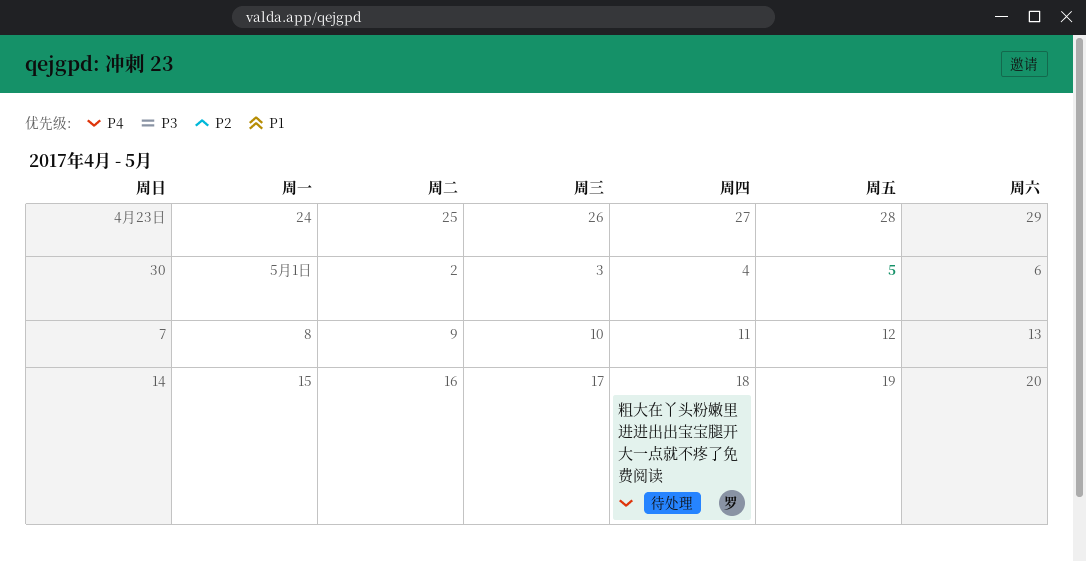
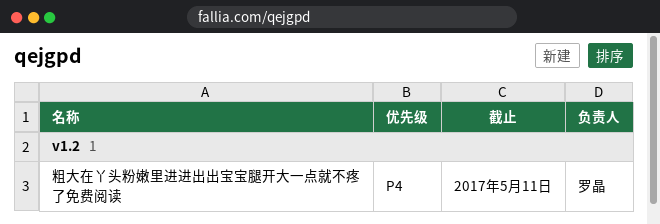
粗大在丫头粉嫩里进进出出宝宝腿开大一点就不疼了免费阅读, due: May 18 -> May 11

